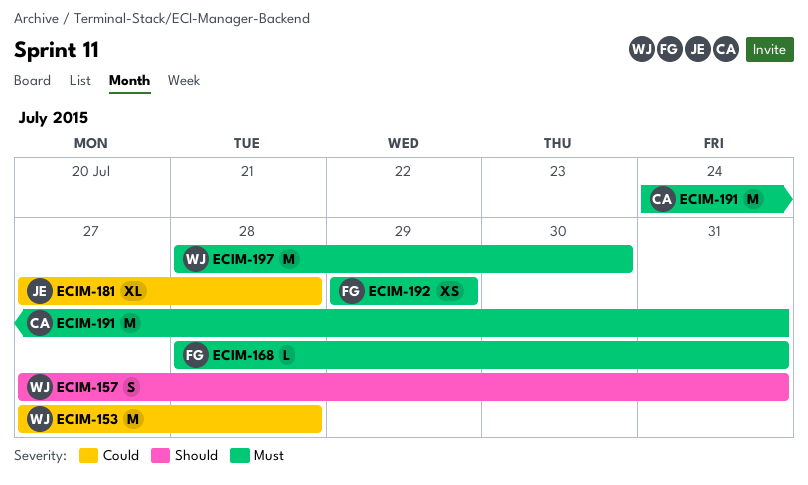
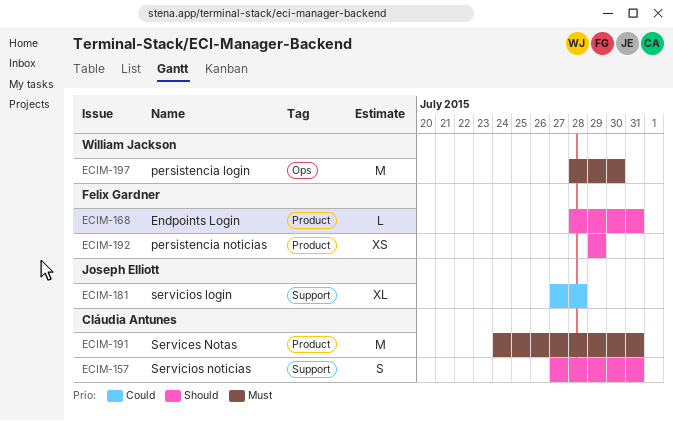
ECIM-153: present -> none
ECIM-157, owner: William Jackson -> Cláudia Antunes
ECIM-168, priority: Must -> Should
ECIM-192, priority: Must -> Should

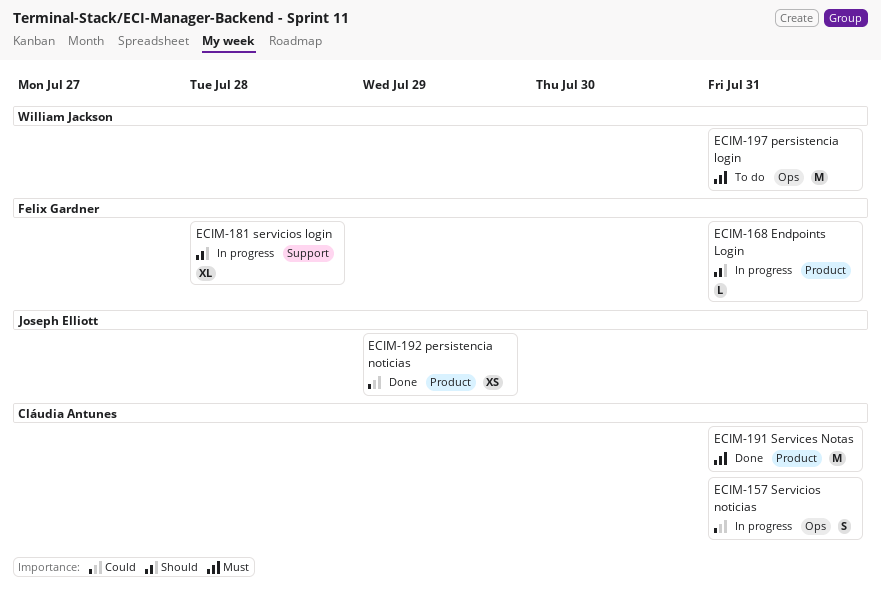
ECIM-157, priority: Should -> Could
ECIM-157, label: Support -> Ops
ECIM-181, owner: Joseph Elliott -> Felix Gardner
ECIM-181, priority: Could -> Should
ECIM-192, owner: Felix Gardner -> Joseph Elliott
ECIM-192, priority: Should -> Could
ECIM-197, due: Jul 30 -> Jul 31

